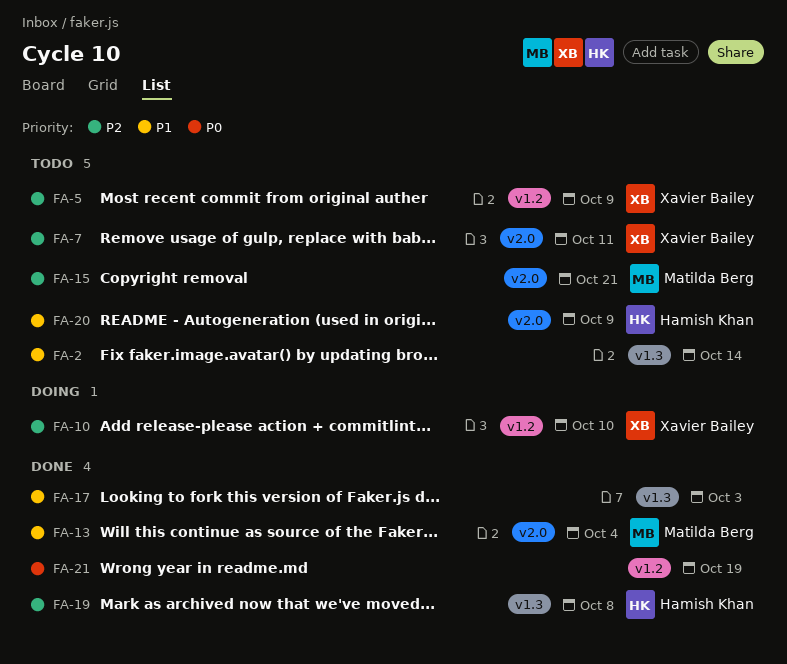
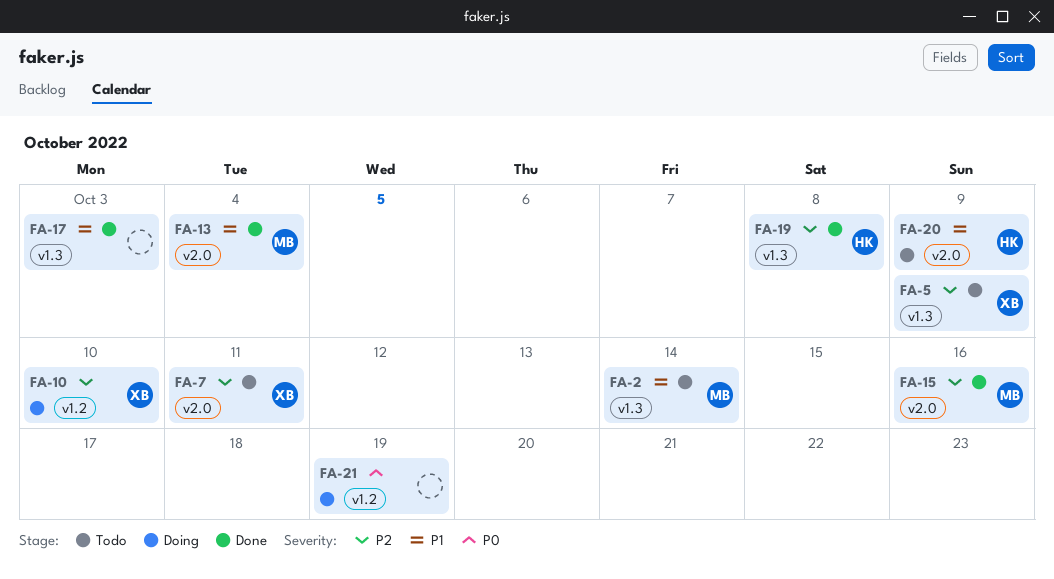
FA-2, owner: none -> Matilda Berg
FA-5, label: v1.2 -> v1.3
FA-15, status: Todo -> Done
FA-15, due: Oct 21 -> Oct 16
FA-21, status: Done -> Doing

